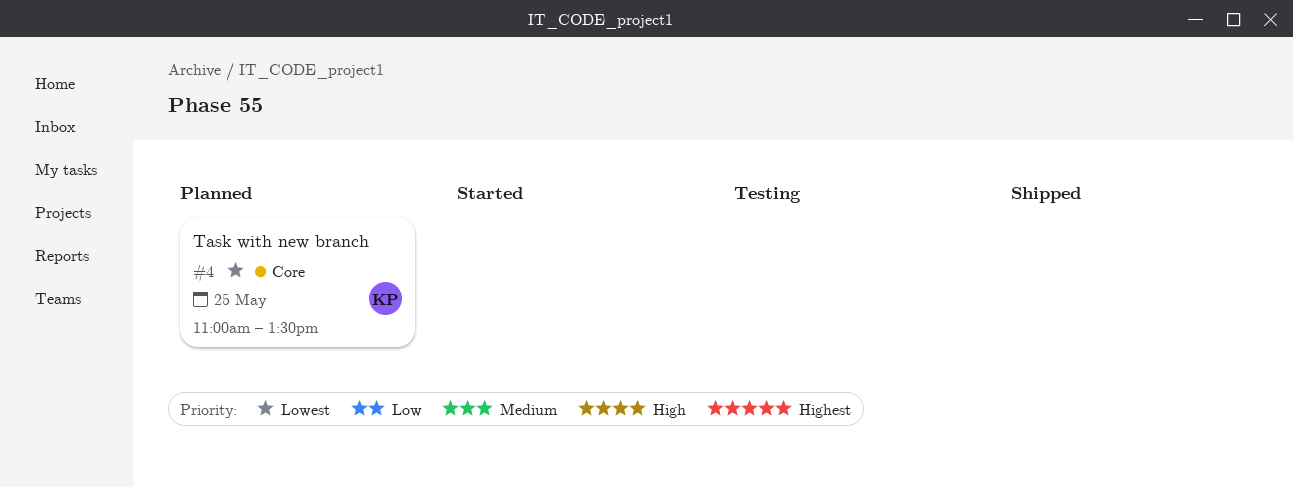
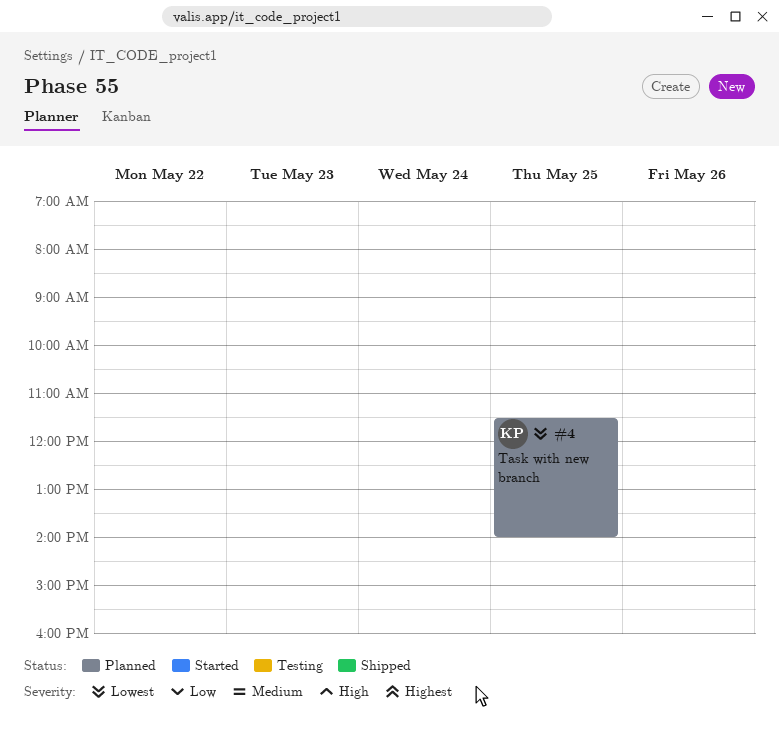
#4, begins: 11:00 -> 11:30
#4, ends: 13:30 -> 14:00

